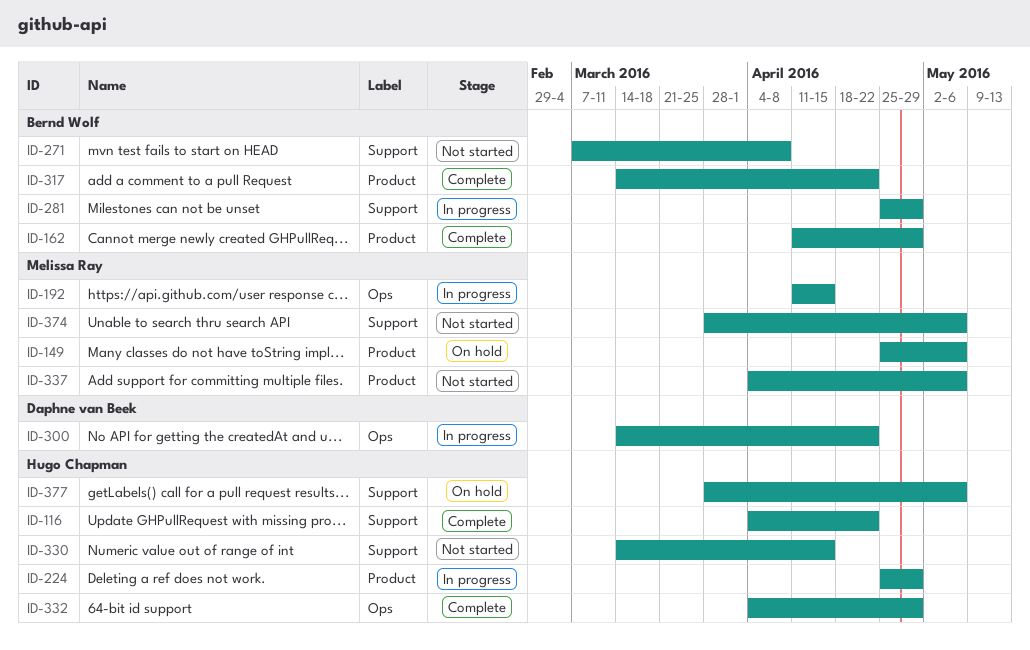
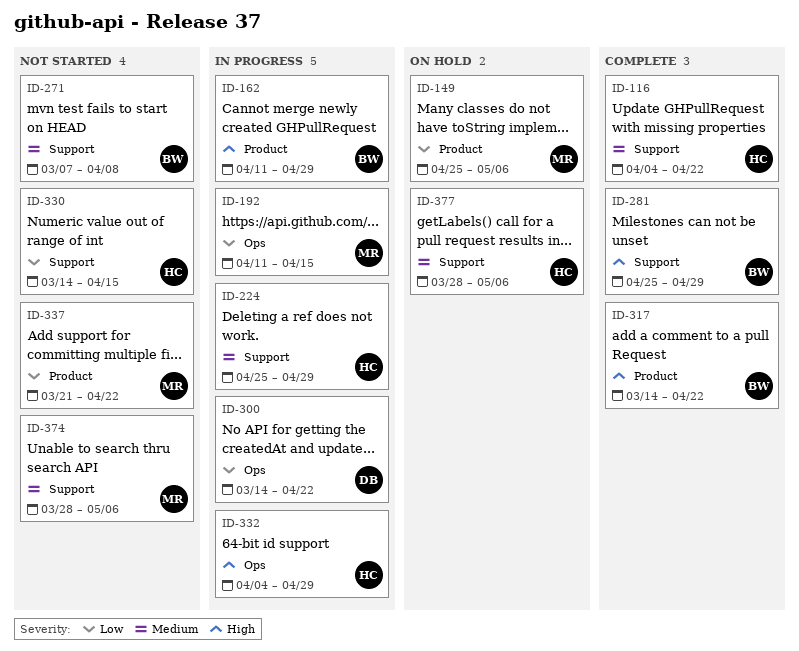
ID-162, status: Complete -> In progress
ID-224, label: Product -> Support
ID-281, status: In progress -> Complete
ID-332, status: Complete -> In progress
ID-337, start: Apr 4 -> Mar 21
ID-337, due: May 6 -> Apr 22

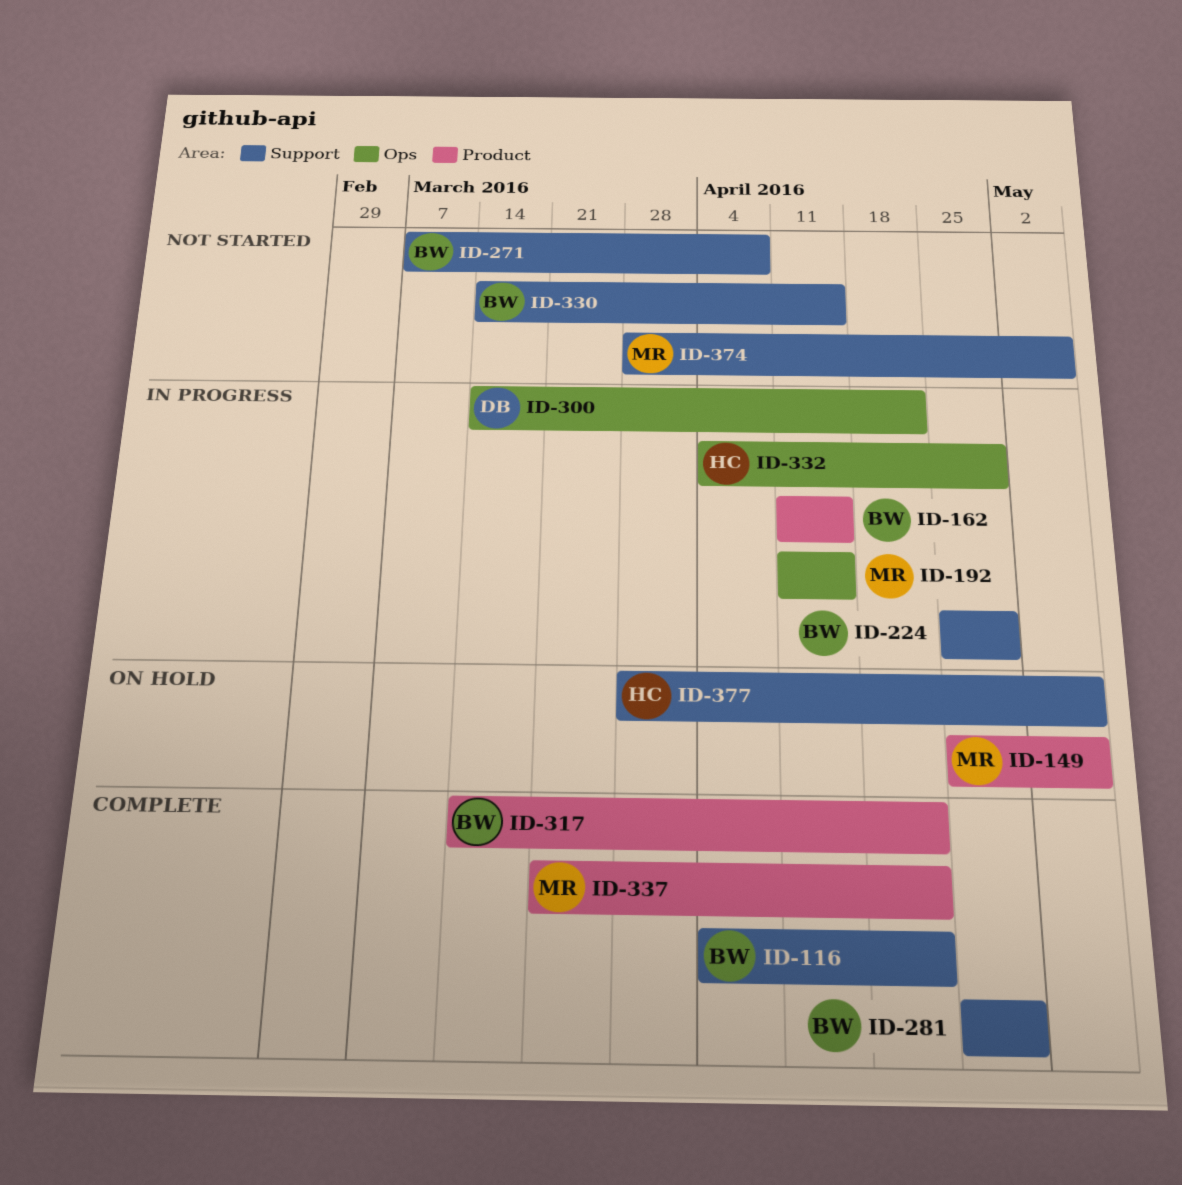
ID-116, owner: HC -> BW
ID-162, due: Apr 29 -> Apr 15
ID-224, owner: HC -> BW
ID-330, owner: HC -> BW
ID-337, status: Not started -> Complete

